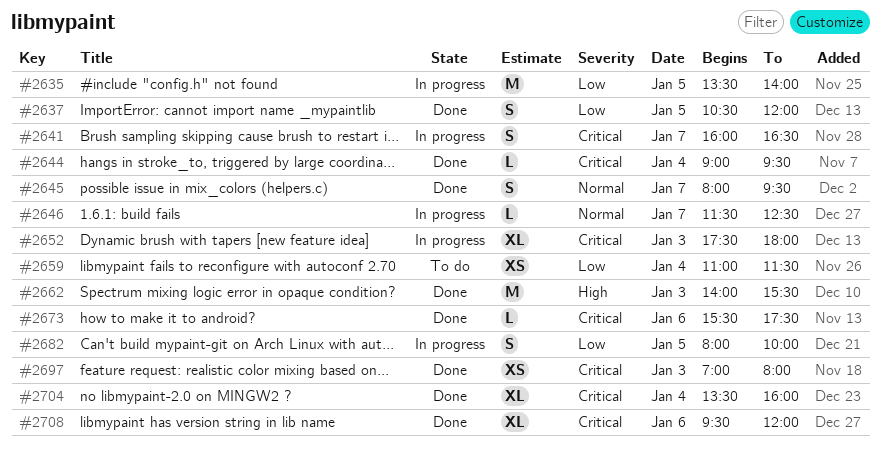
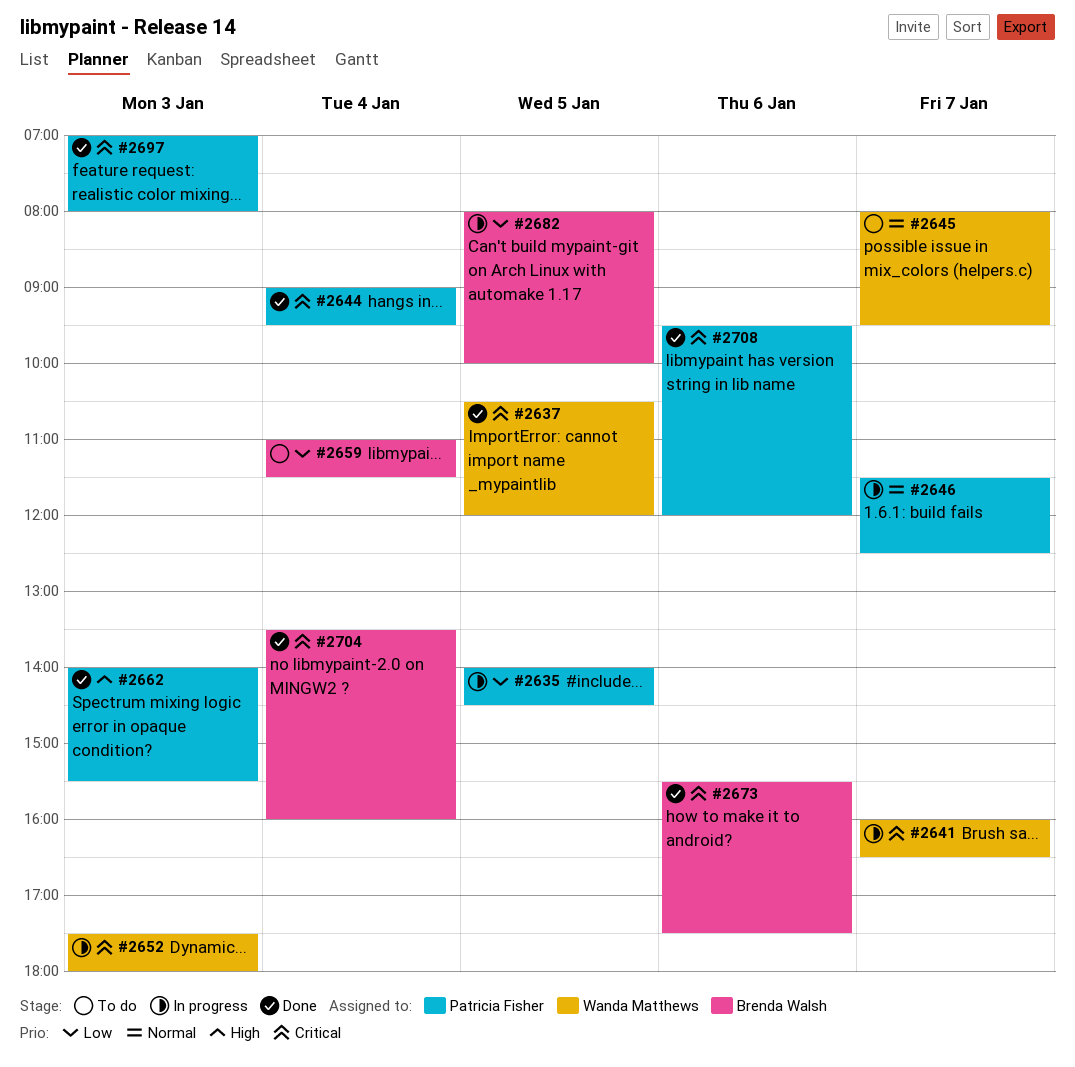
#2635, begins: 13:30 -> 14:00
#2635, ends: 14:00 -> 14:30
#2637, priority: Low -> Critical
#2645, status: Done -> To do

